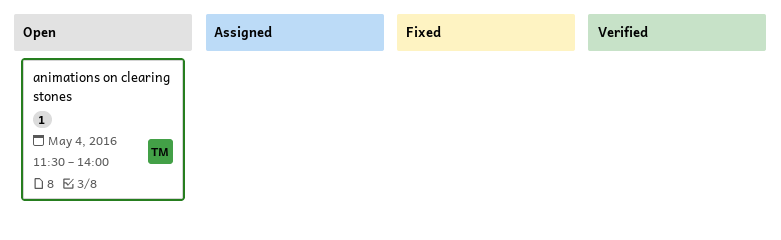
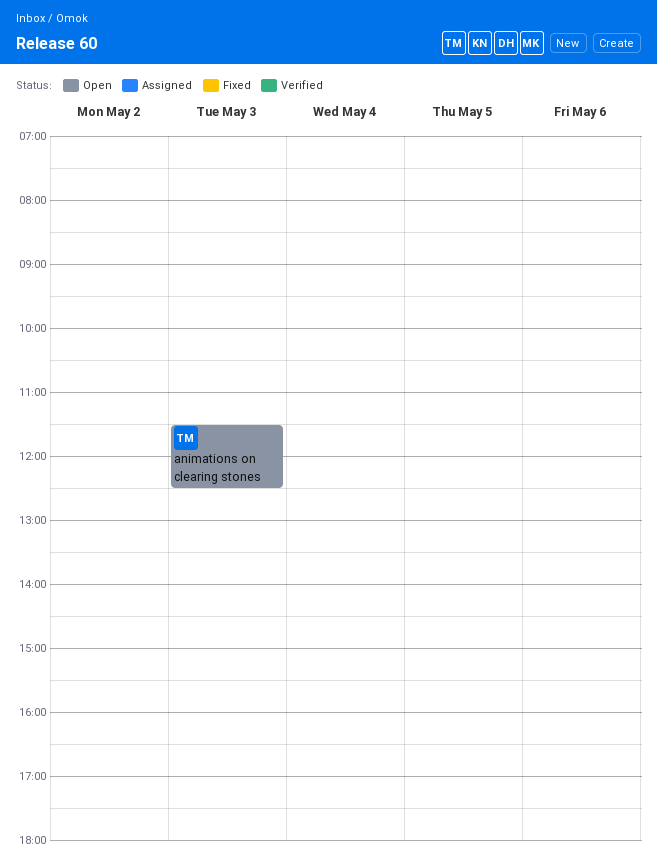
animations on clearing stones, day: May 4 -> May 3
animations on clearing stones, ends: 14:00 -> 12:30

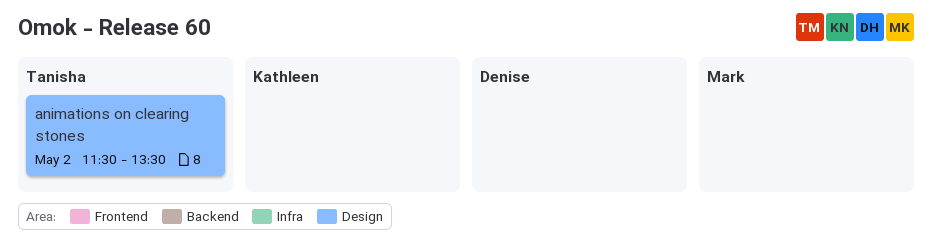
animations on clearing stones, day: May 3 -> May 2
animations on clearing stones, ends: 12:30 -> 13:30

